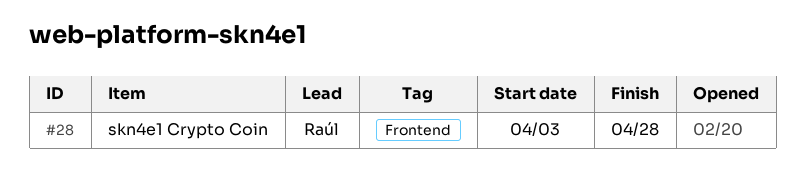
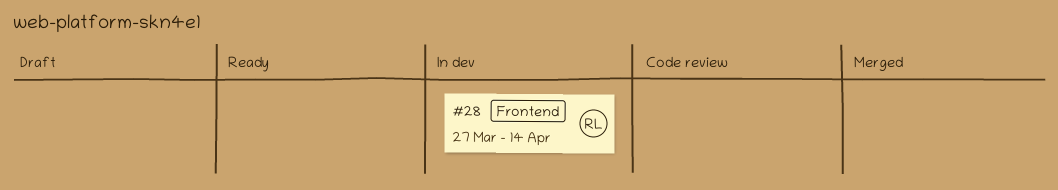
#28, start: Apr 3 -> Mar 27
#28, due: Apr 28 -> Apr 14

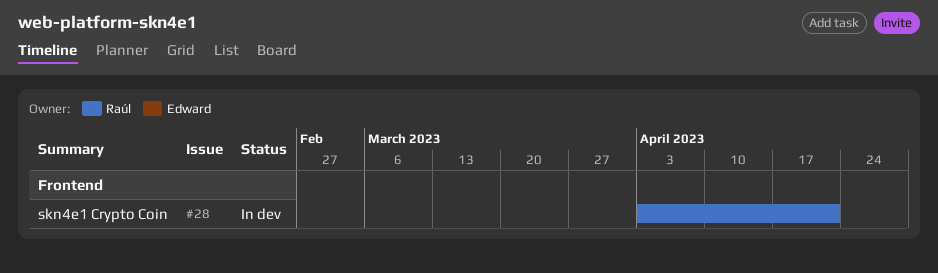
#28, start: Mar 27 -> Apr 3
#28, due: Apr 14 -> Apr 21

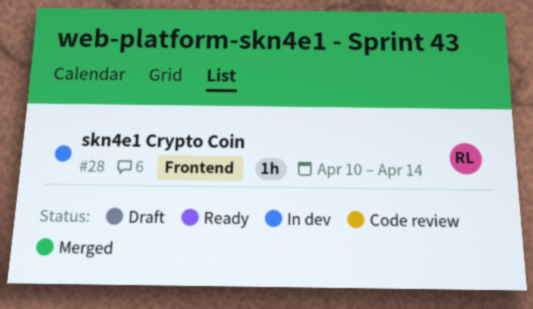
#28, start: Apr 3 -> Apr 10
#28, due: Apr 21 -> Apr 14

